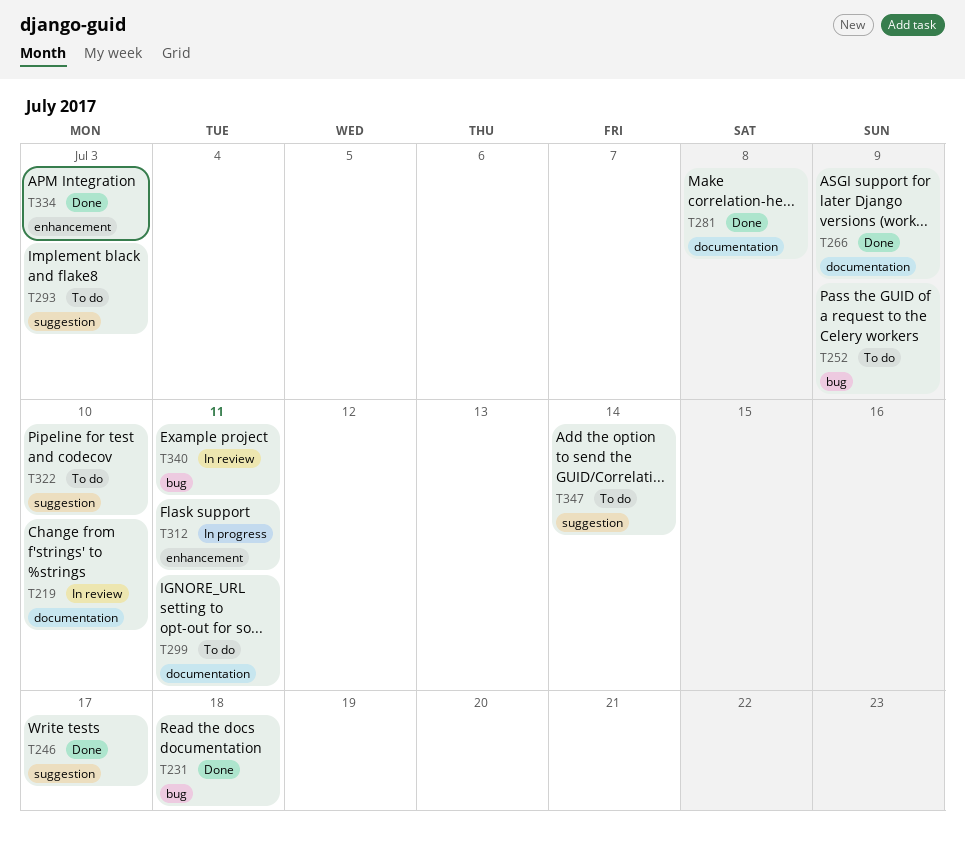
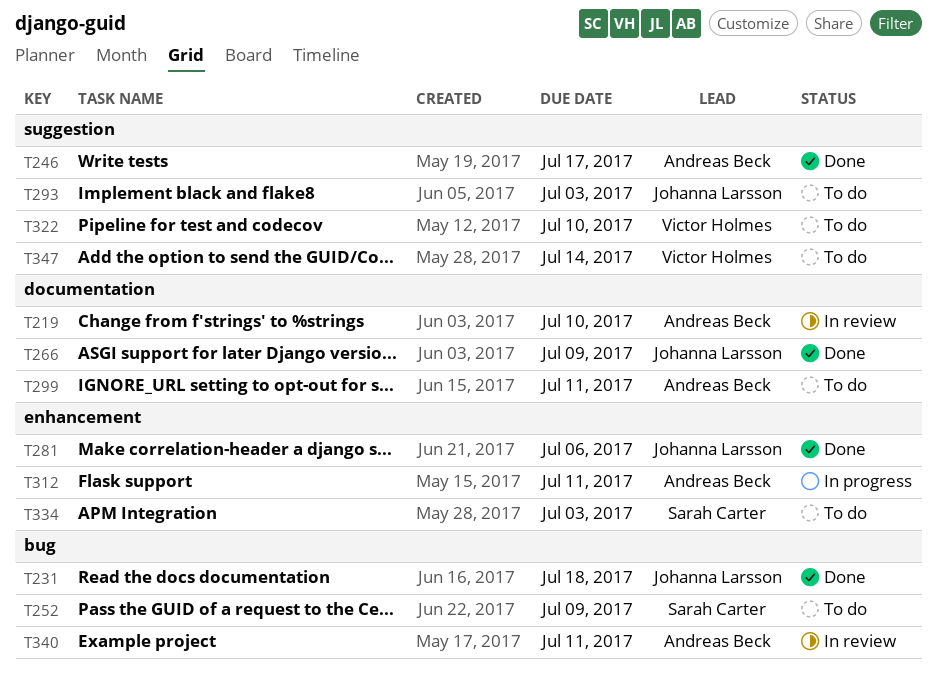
T281, label: documentation -> enhancement
T281, due: Jul 8 -> Jul 6
T334, status: Done -> To do

